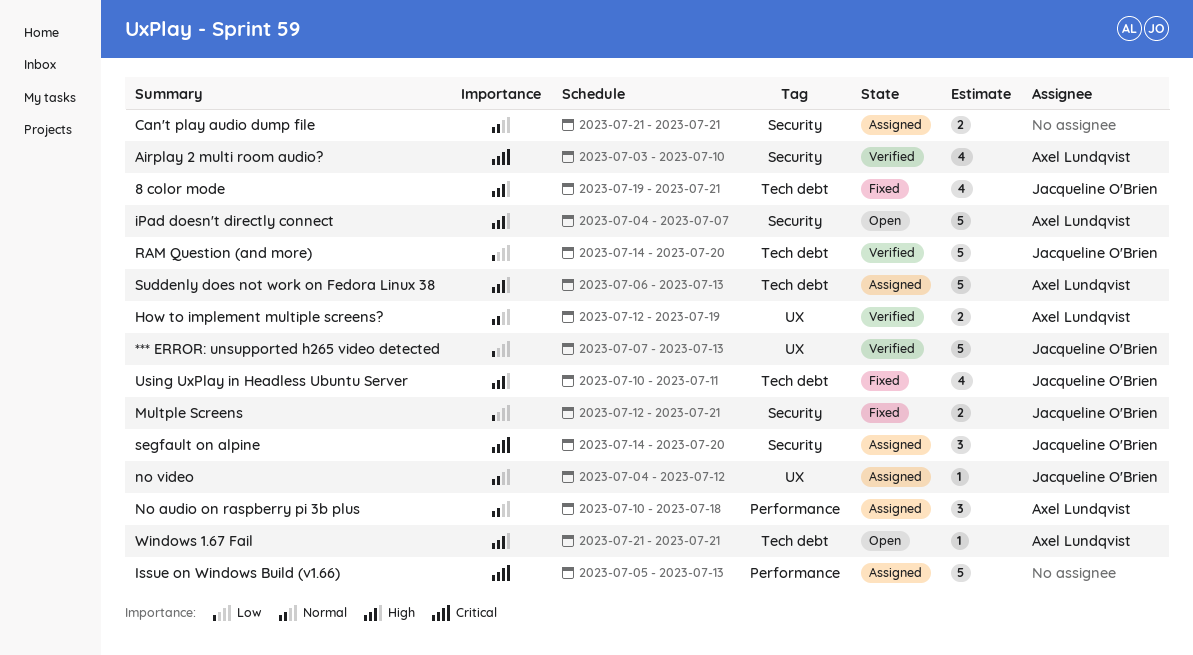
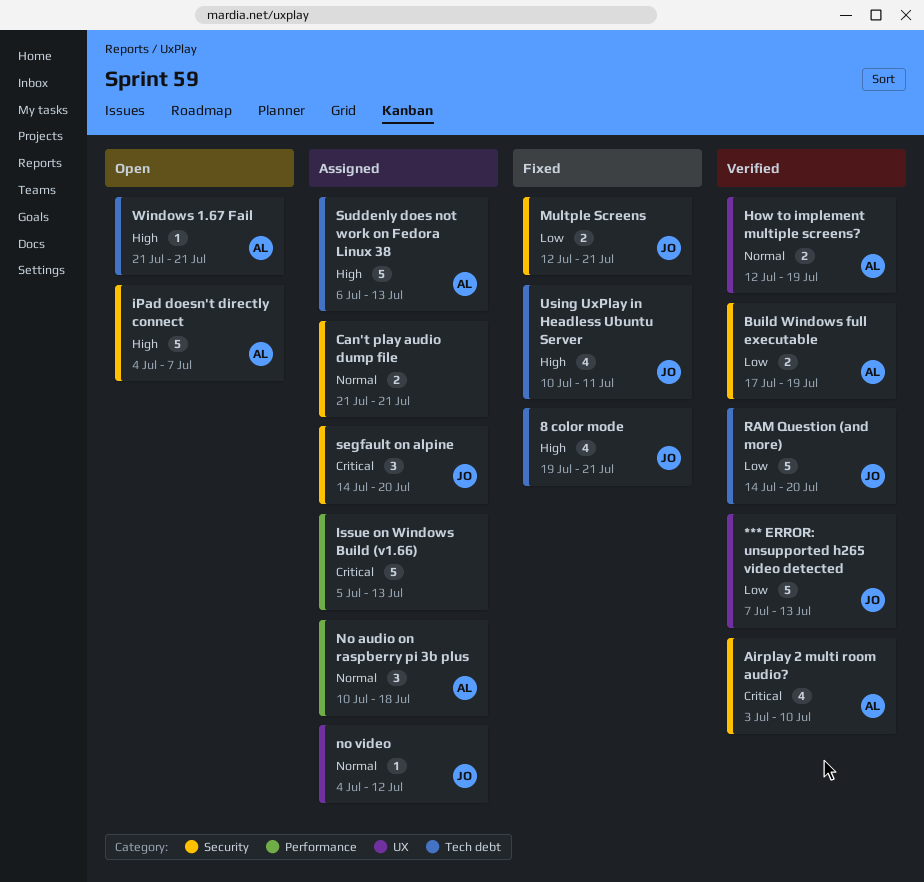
Build Windows full executable: none -> present

